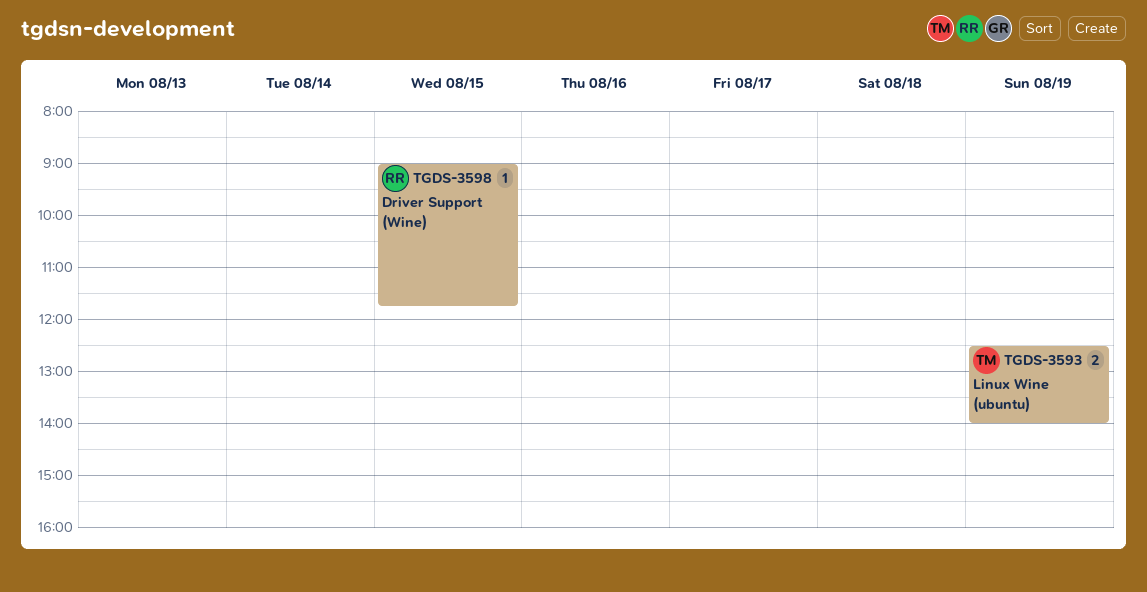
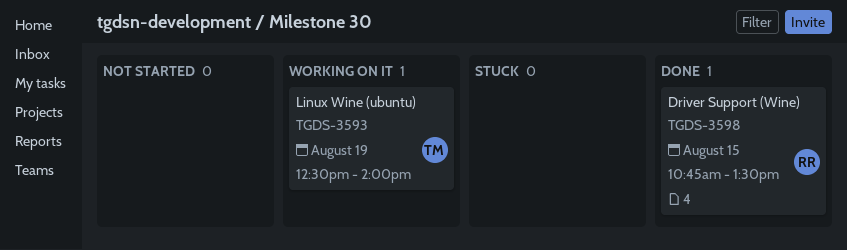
TGDS-3598, begins: 09:00 -> 10:45
TGDS-3598, ends: 11:45 -> 13:30

